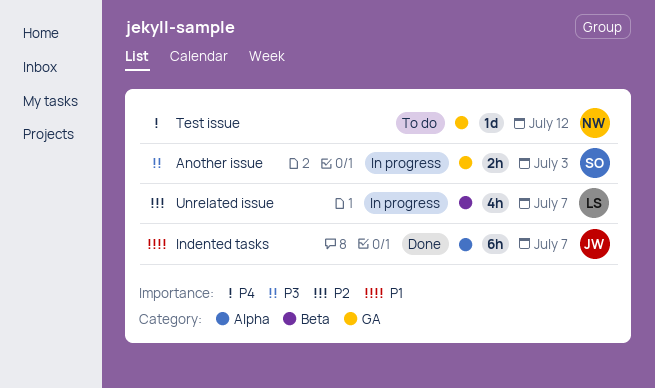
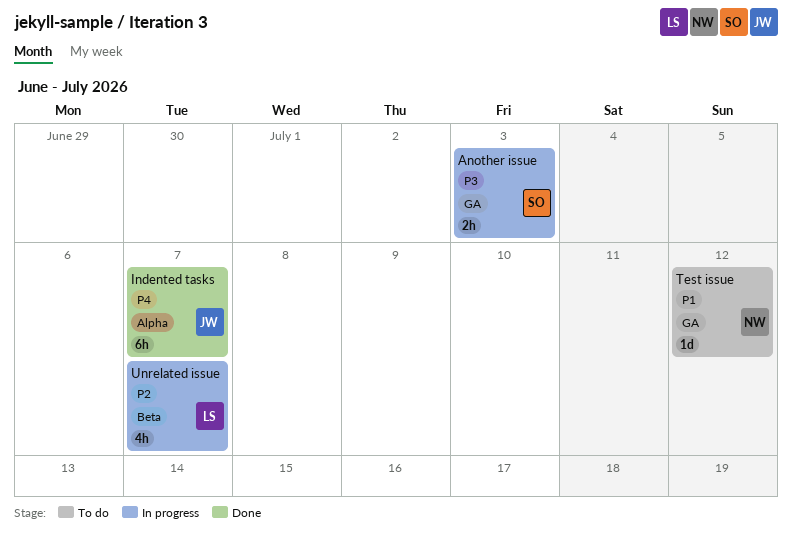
Indented tasks, priority: P1 -> P4
Test issue, priority: P4 -> P1

